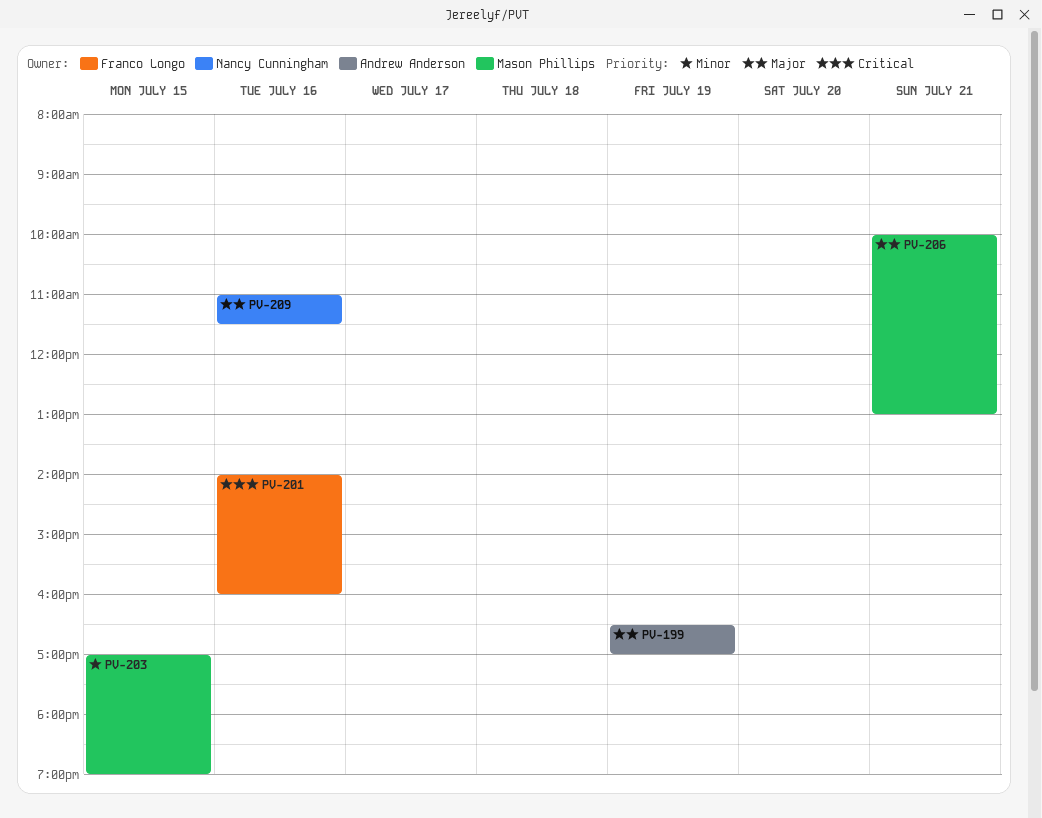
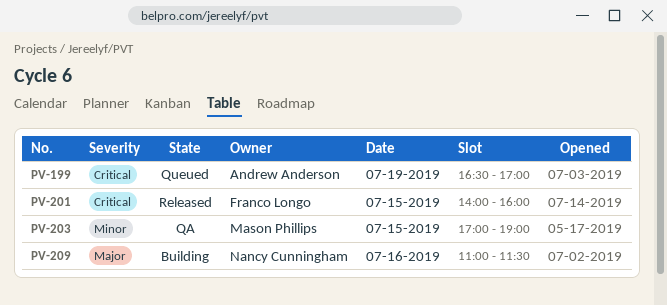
PV-199, priority: Major -> Critical
PV-201, day: Jul 16 -> Jul 15
PV-206: present -> none

